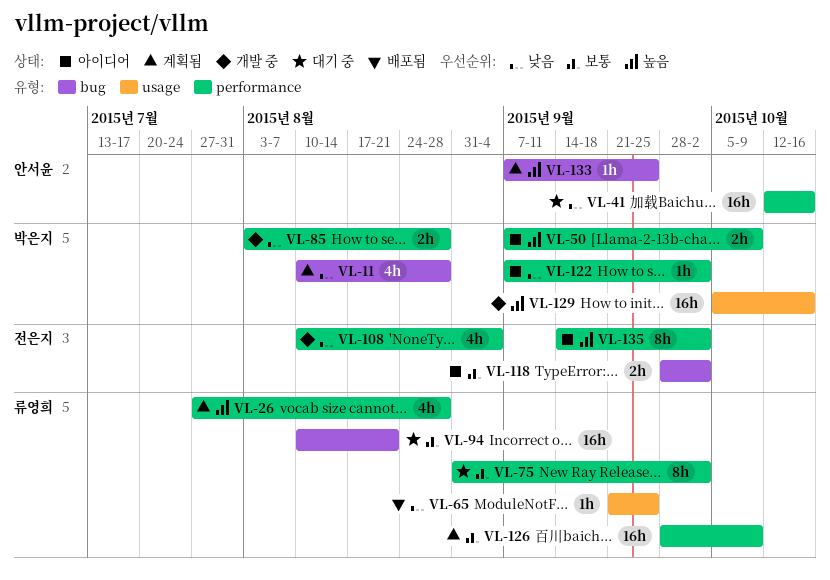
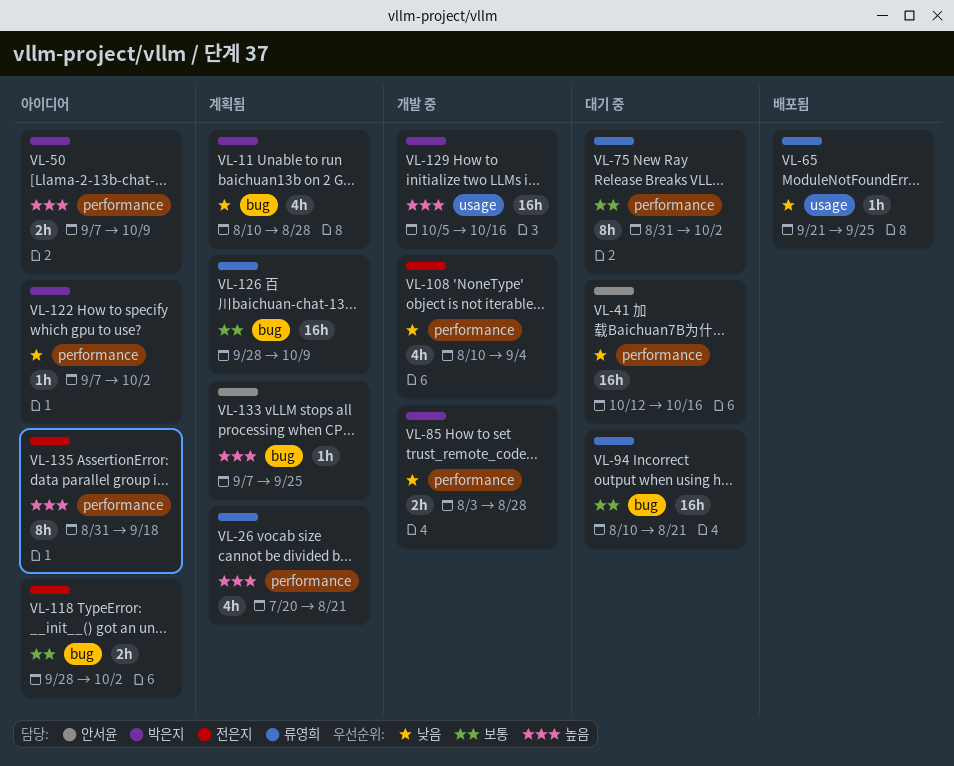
VL-26, start: Jul 27 -> Jul 20
VL-26, due: Aug 28 -> Aug 21
VL-126, label: performance -> bug
VL-135, start: Sep 14 -> Aug 31
VL-135, due: Oct 2 -> Sep 18

